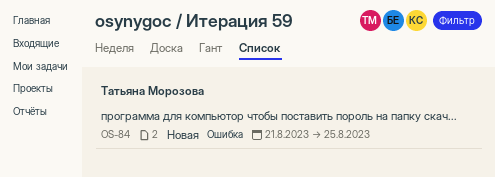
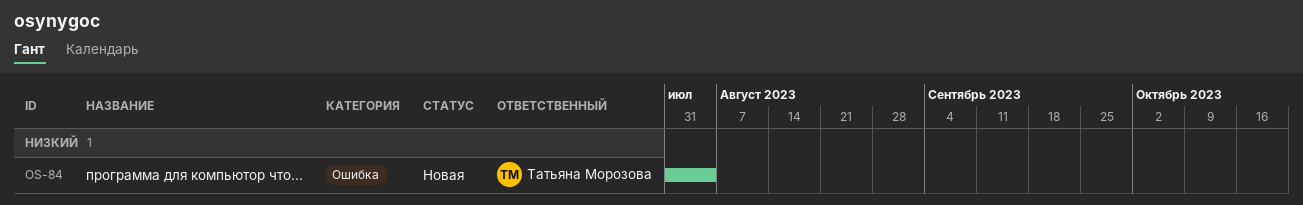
OS-84, start: Aug 21 -> Jul 31
OS-84, due: Aug 25 -> Aug 4

